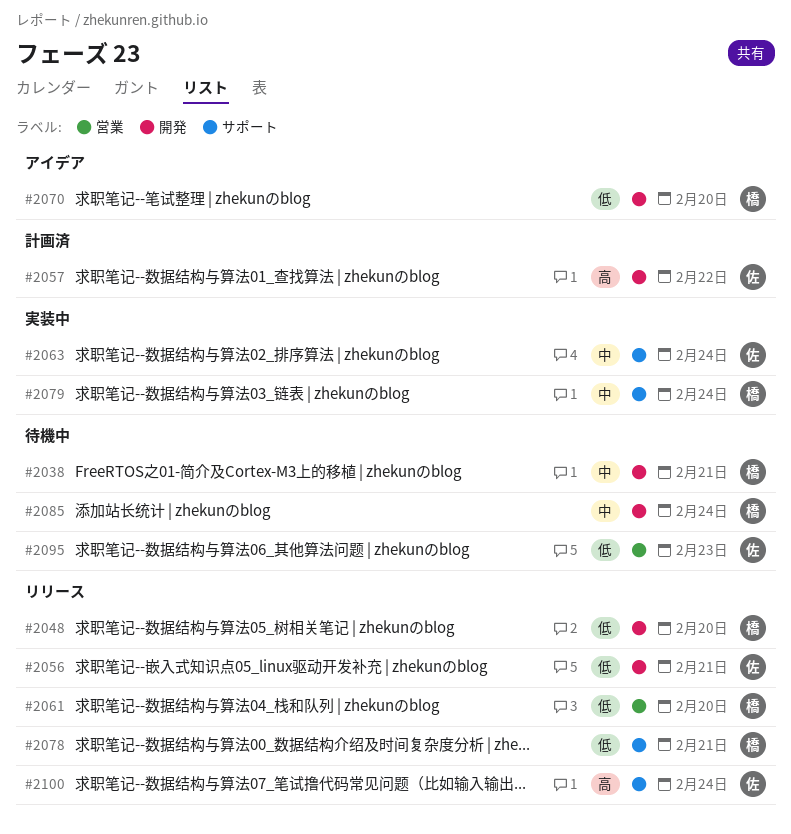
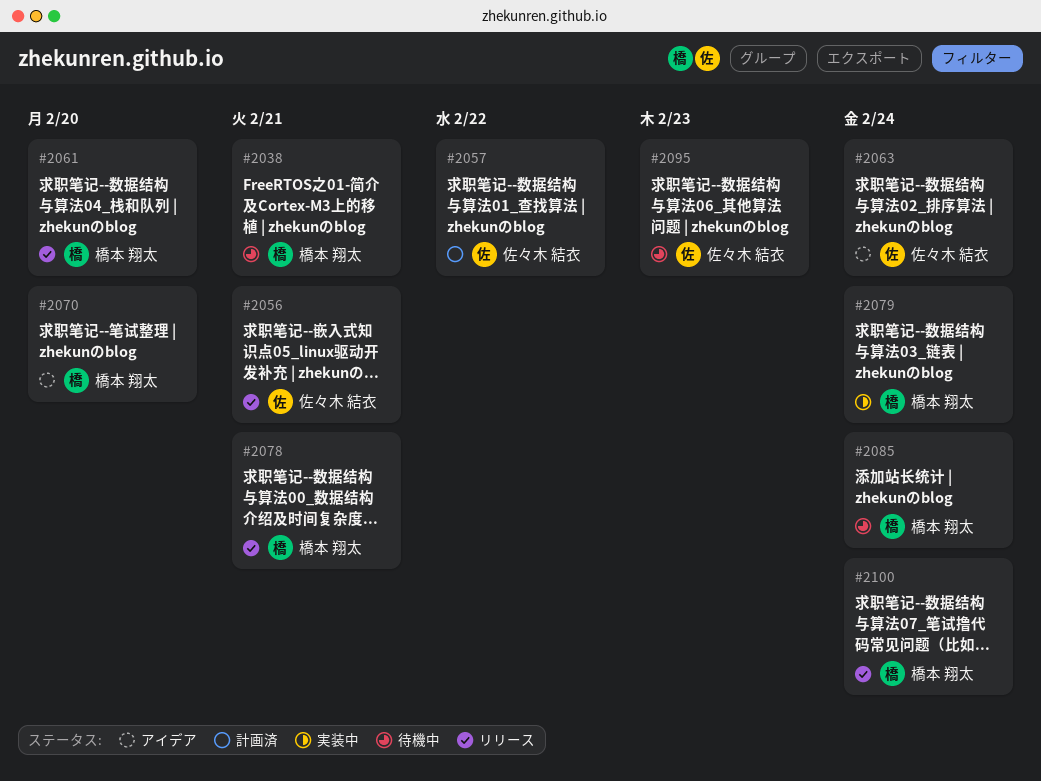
#2048: present -> none
#2063, status: 実装中 -> アイデア
#2100, owner: 佐々木 結衣 -> 橋本 翔太

